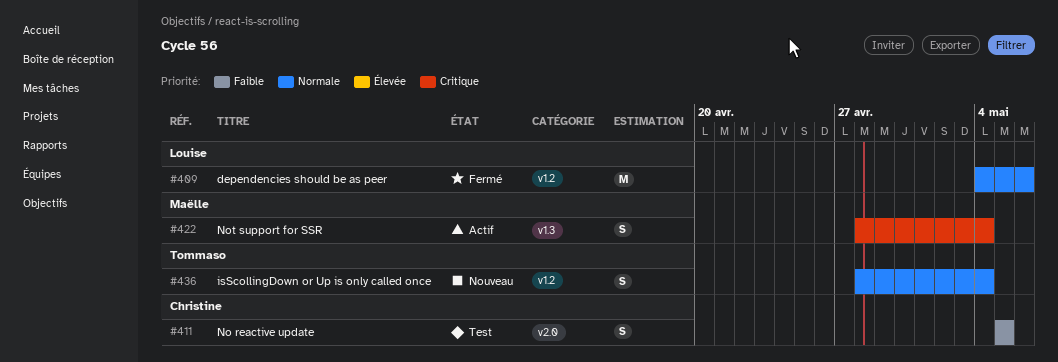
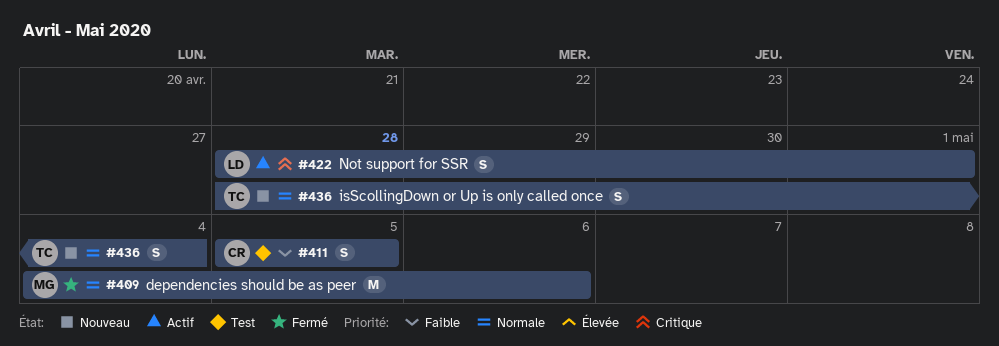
#409, owner: Louise -> Maëlle
#422, owner: Maëlle -> Louise
#422, due: May 4 -> May 1

